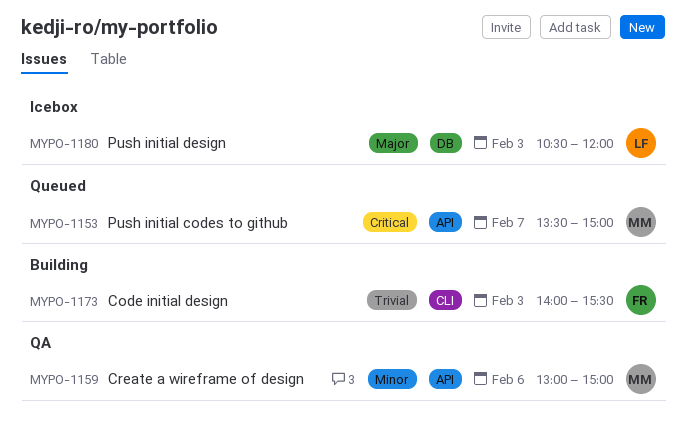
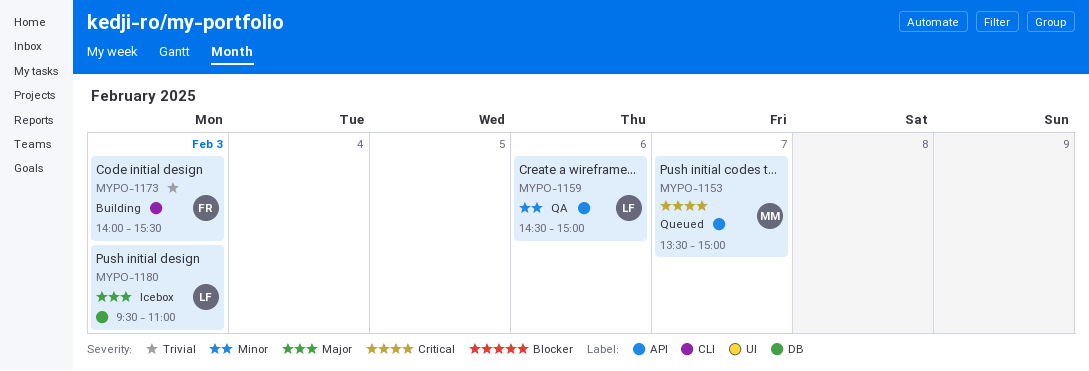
MYPO-1159, owner: MM -> LF
MYPO-1159, begins: 13:00 -> 14:30
MYPO-1180, begins: 10:30 -> 09:30
MYPO-1180, ends: 12:00 -> 11:00

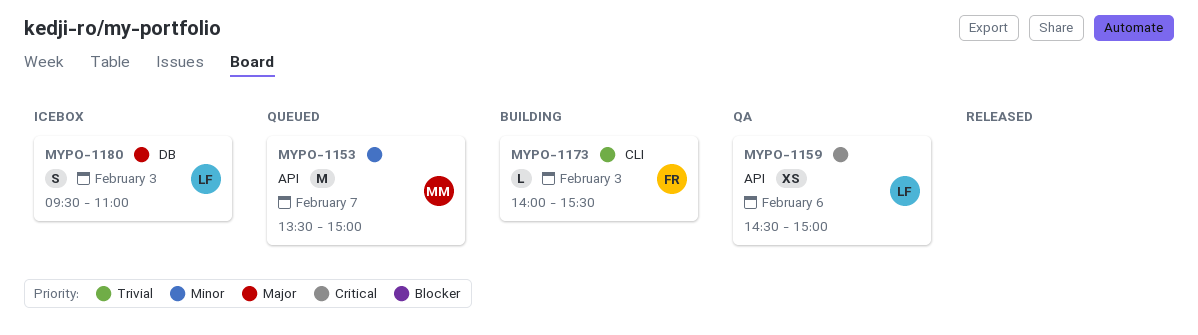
MYPO-1153, priority: Critical -> Minor
MYPO-1159, priority: Minor -> Critical

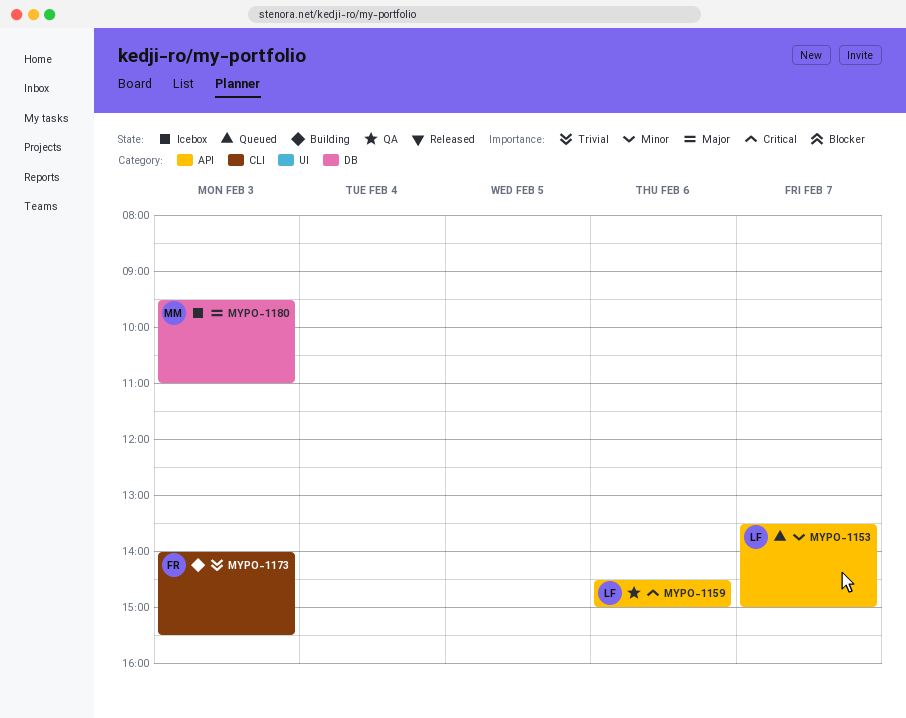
MYPO-1153, owner: MM -> LF
MYPO-1180, owner: LF -> MM

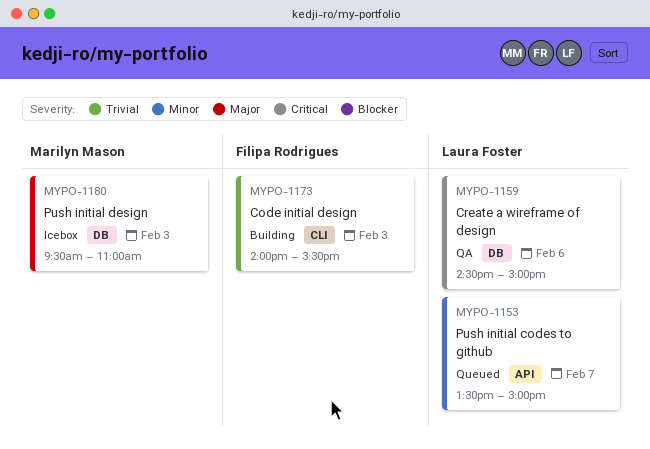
MYPO-1159, label: API -> DB

